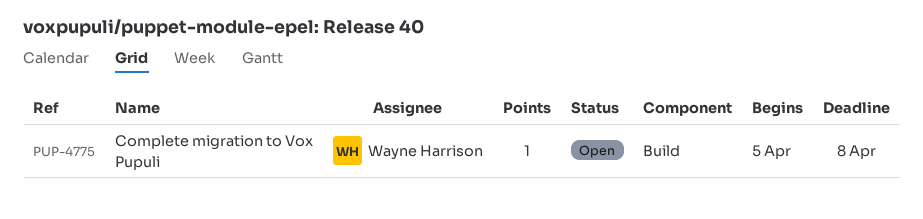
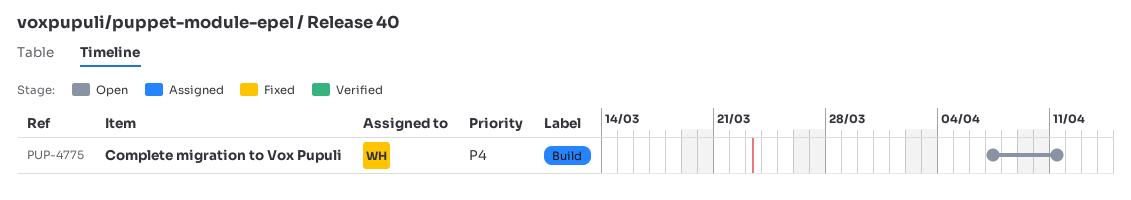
PUP-4775, start: Apr 5 -> Apr 7
PUP-4775, due: Apr 8 -> Apr 11

